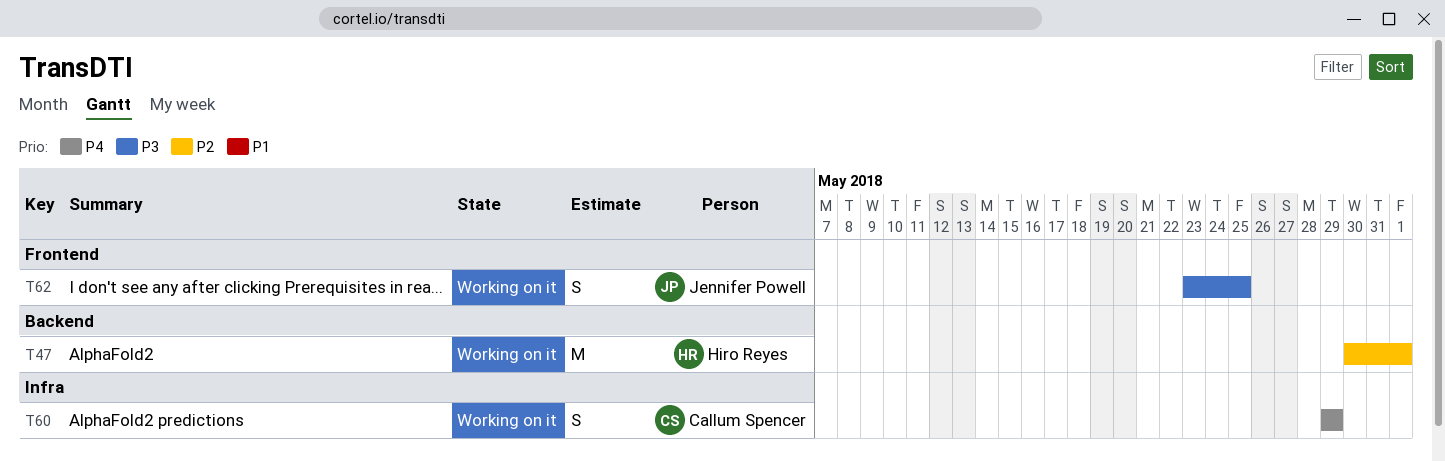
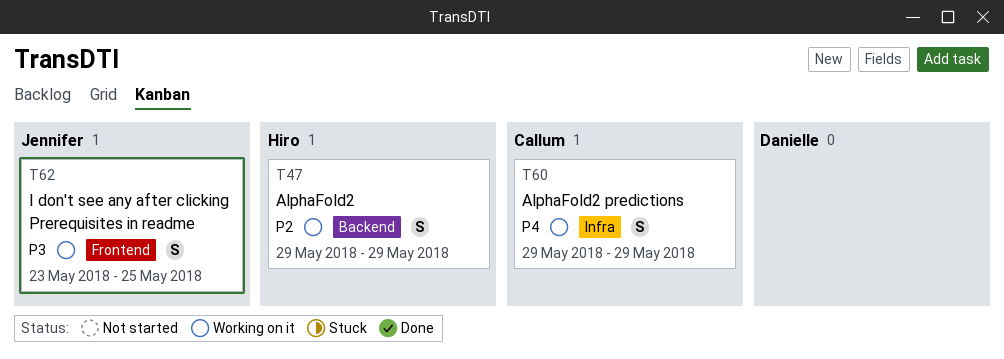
T47, estimate: M -> S
T47, start: May 30 -> May 29
T47, due: Jun 1 -> May 29

